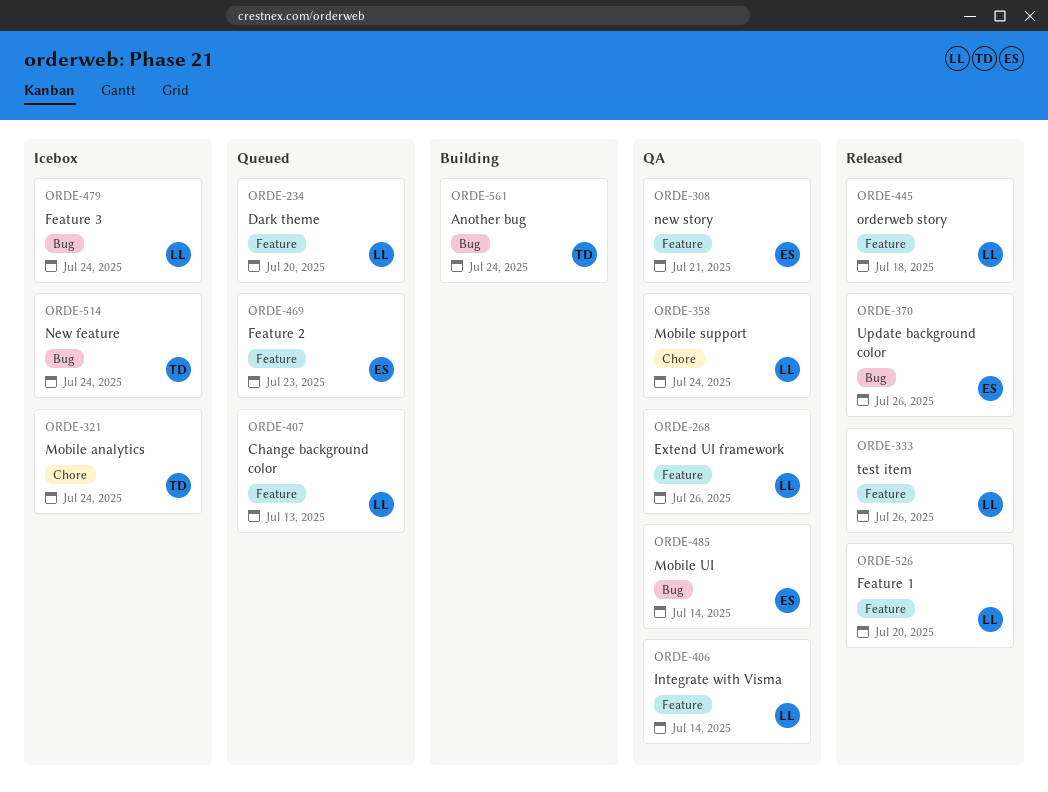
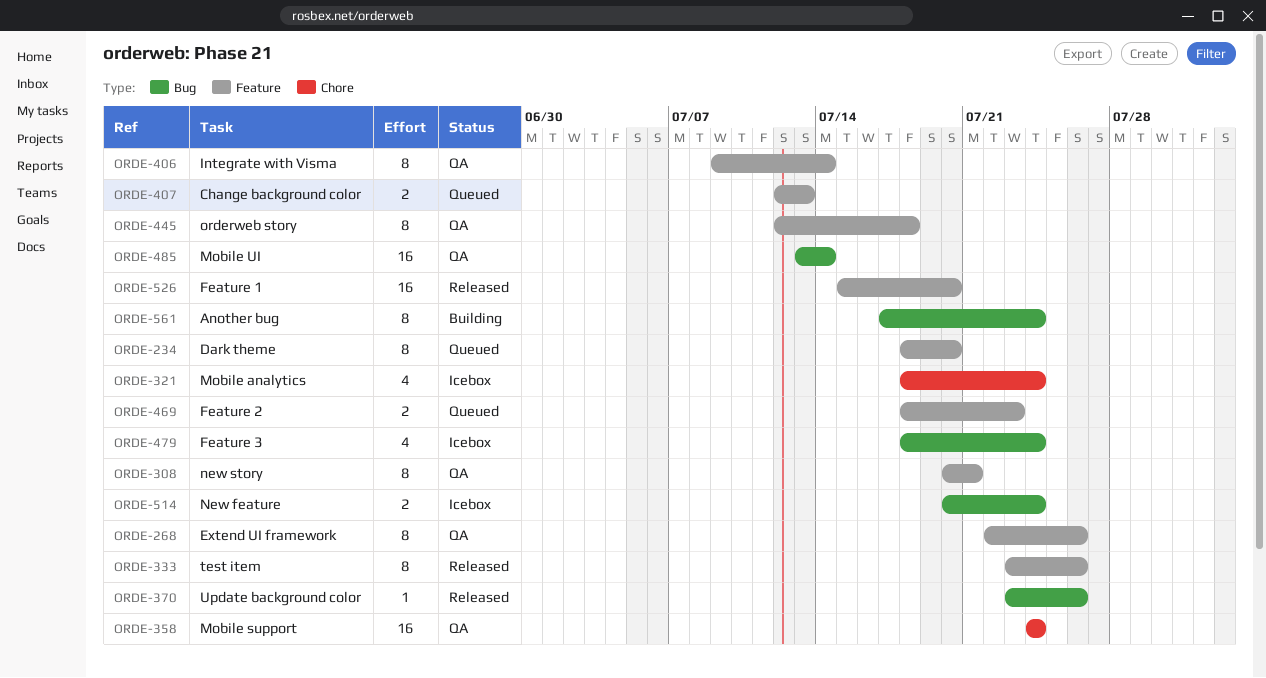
ORDE-445, status: Released -> QA

